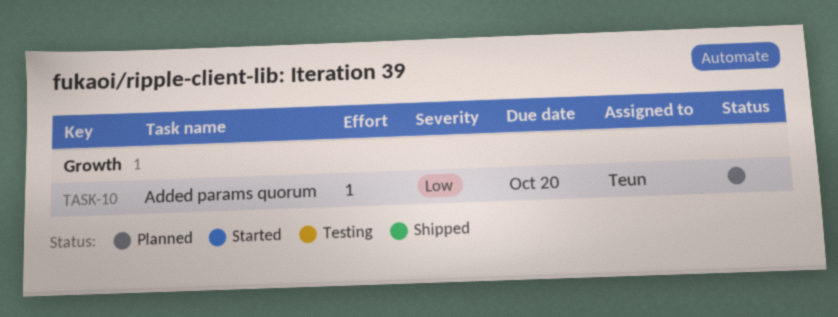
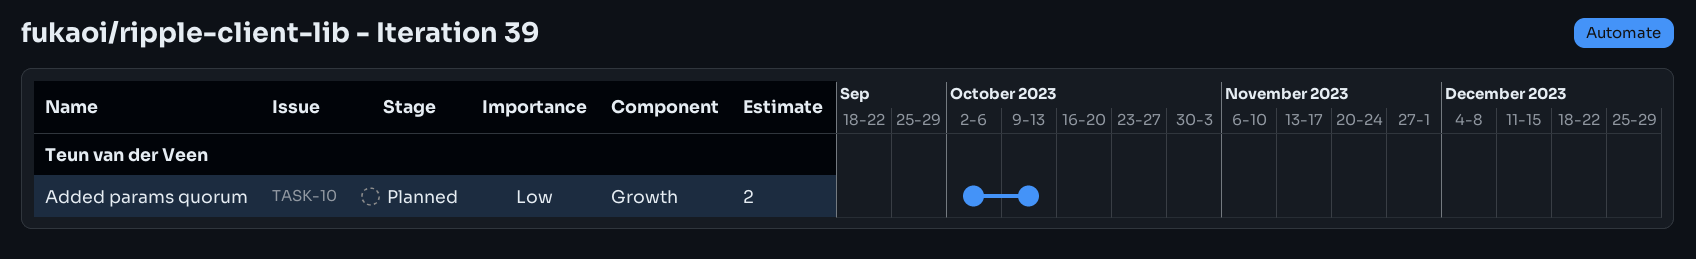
TASK-10, estimate: 1 -> 2
TASK-10, due: Oct 20 -> Oct 13

